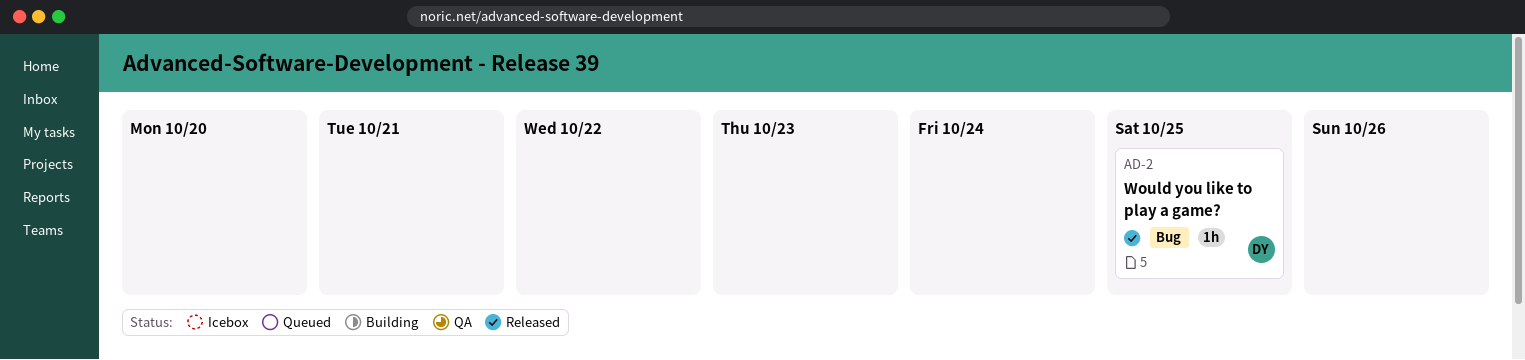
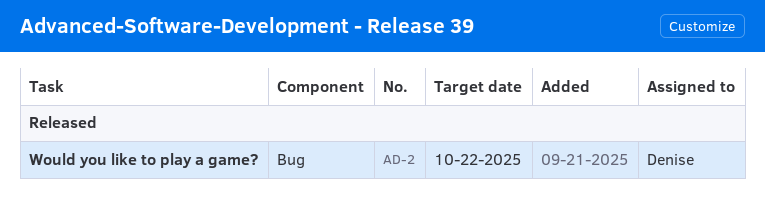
AD-2, due: Oct 25 -> Oct 22

